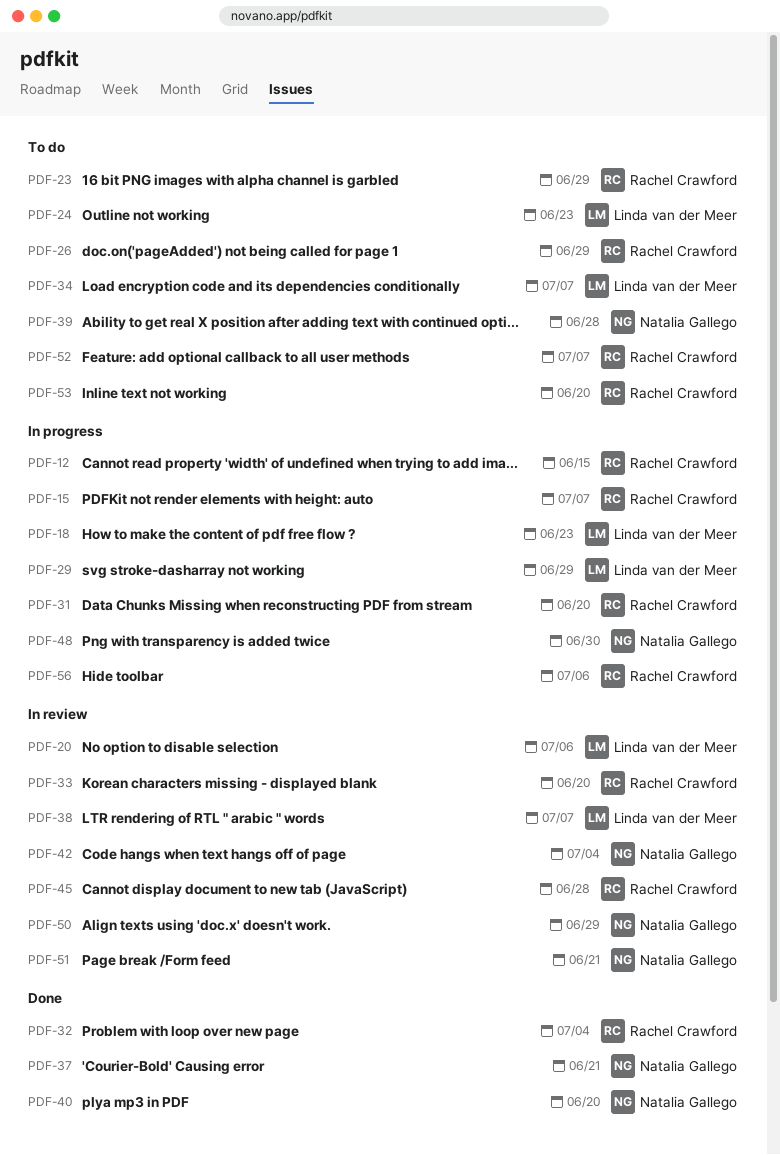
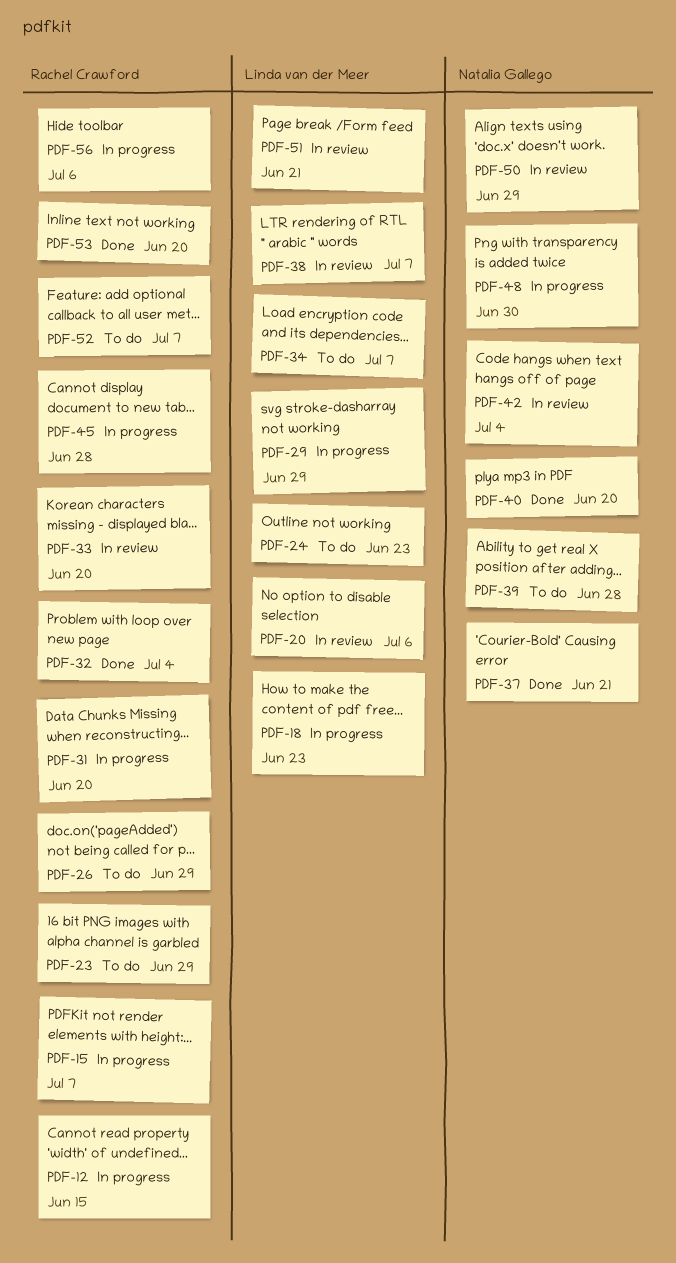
PDF-45, status: In review -> In progress
PDF-51, owner: Natalia Gallego -> Linda van der Meer
PDF-53, status: To do -> Done

